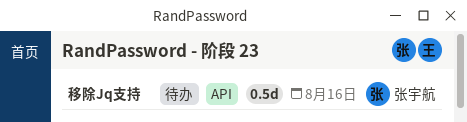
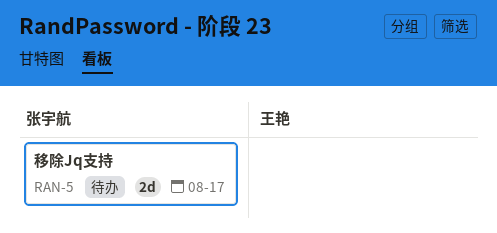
移除Jq支持, estimate: 0.5d -> 2d
移除Jq支持, due: Aug 16 -> Aug 17

